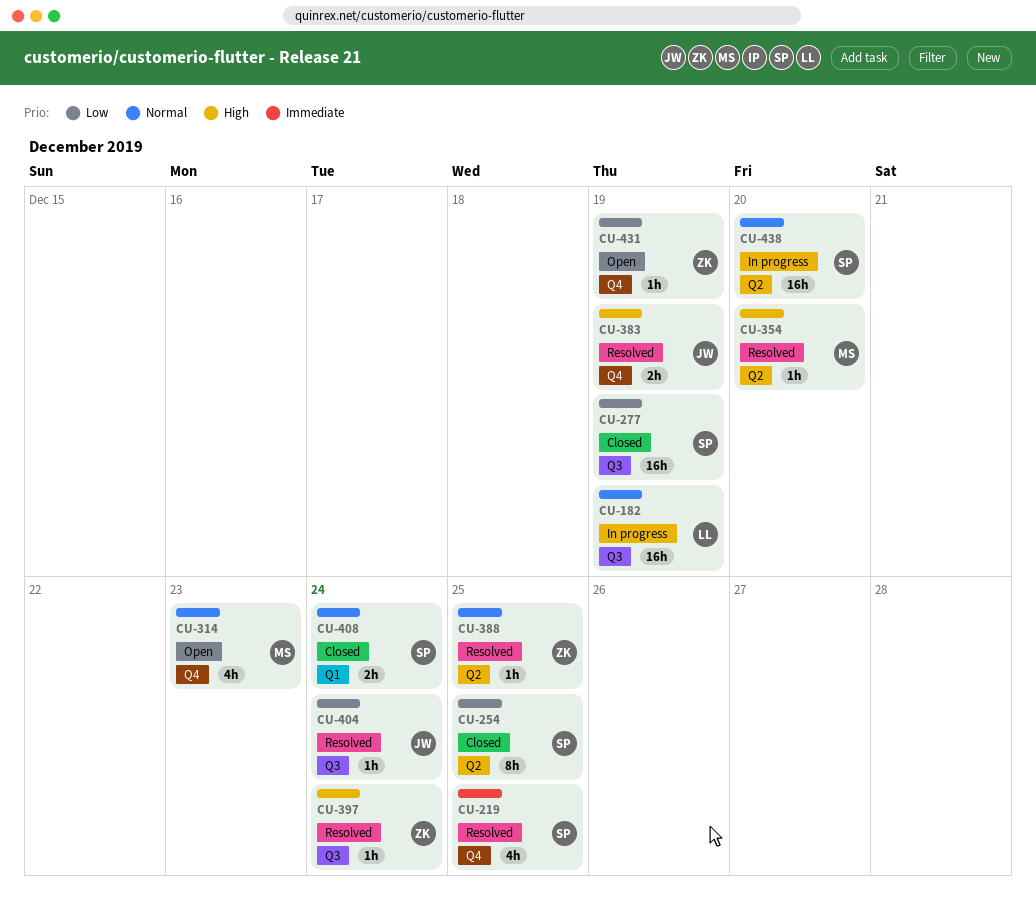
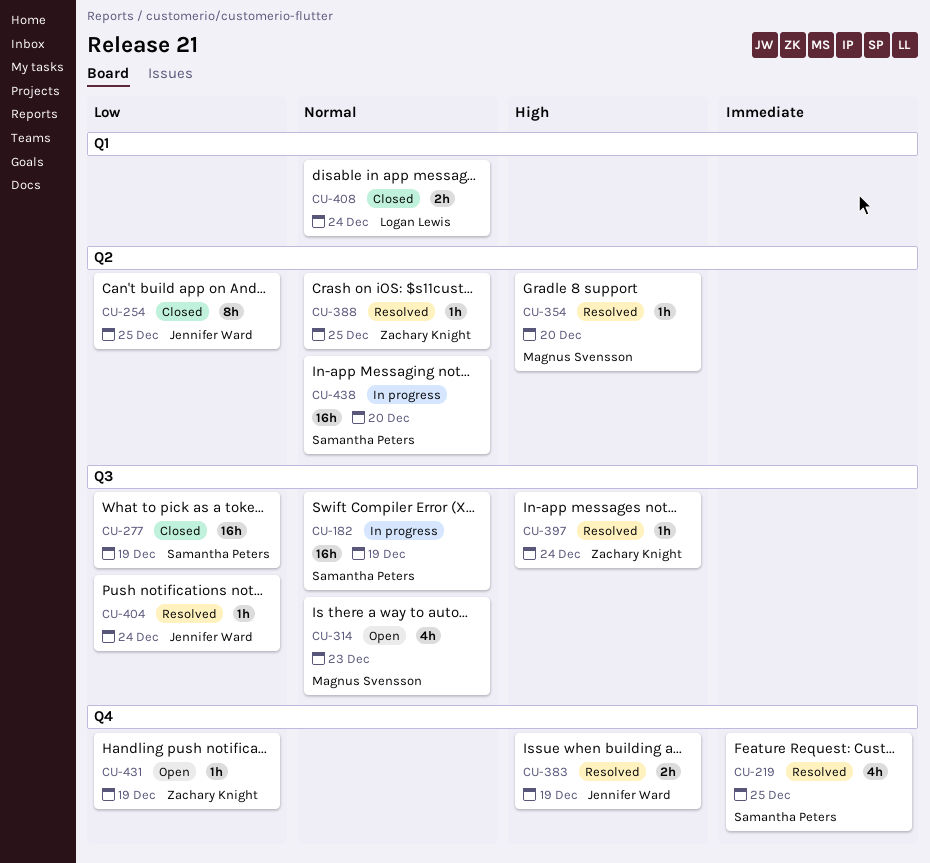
CU-182, owner: Logan Lewis -> Samantha Peters
CU-254, owner: Samantha Peters -> Jennifer Ward
CU-314, label: Q4 -> Q3
CU-408, owner: Samantha Peters -> Logan Lewis

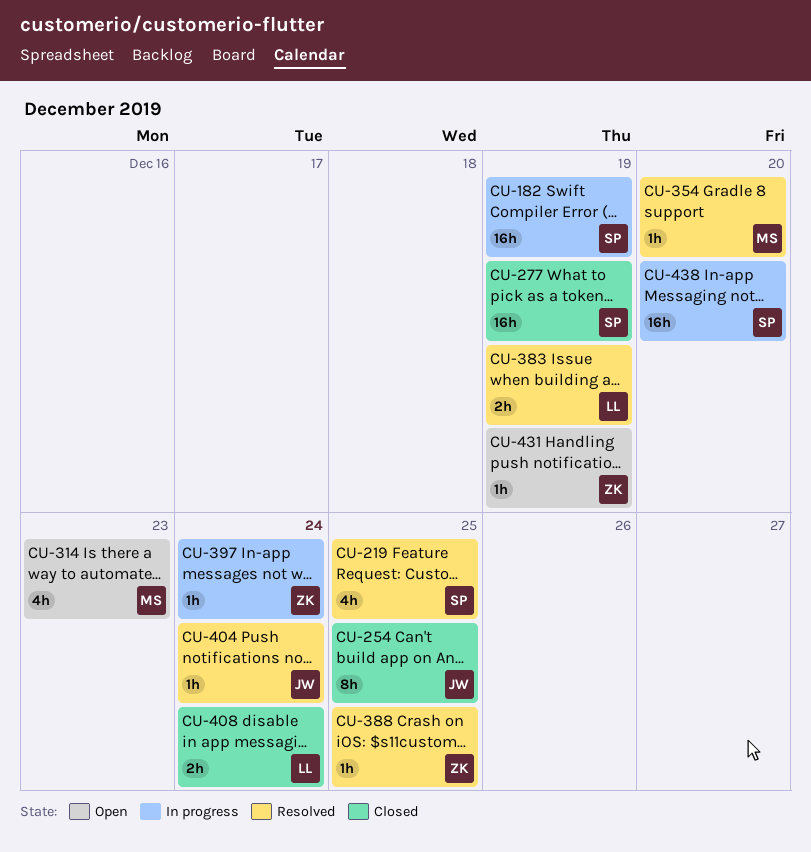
CU-383, owner: Jennifer Ward -> Logan Lewis
CU-397, status: Resolved -> In progress

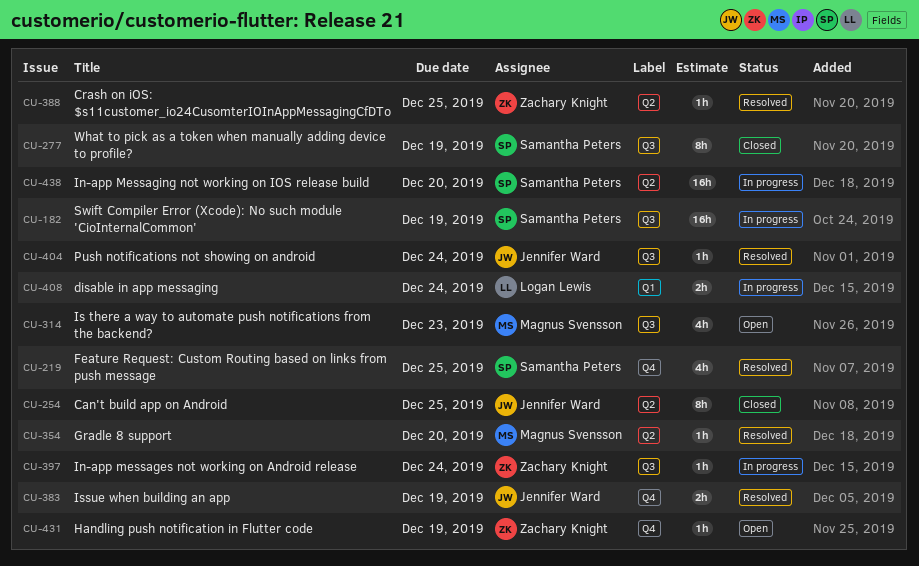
CU-277, estimate: 16h -> 8h
CU-383, owner: Logan Lewis -> Jennifer Ward
CU-408, status: Closed -> In progress

